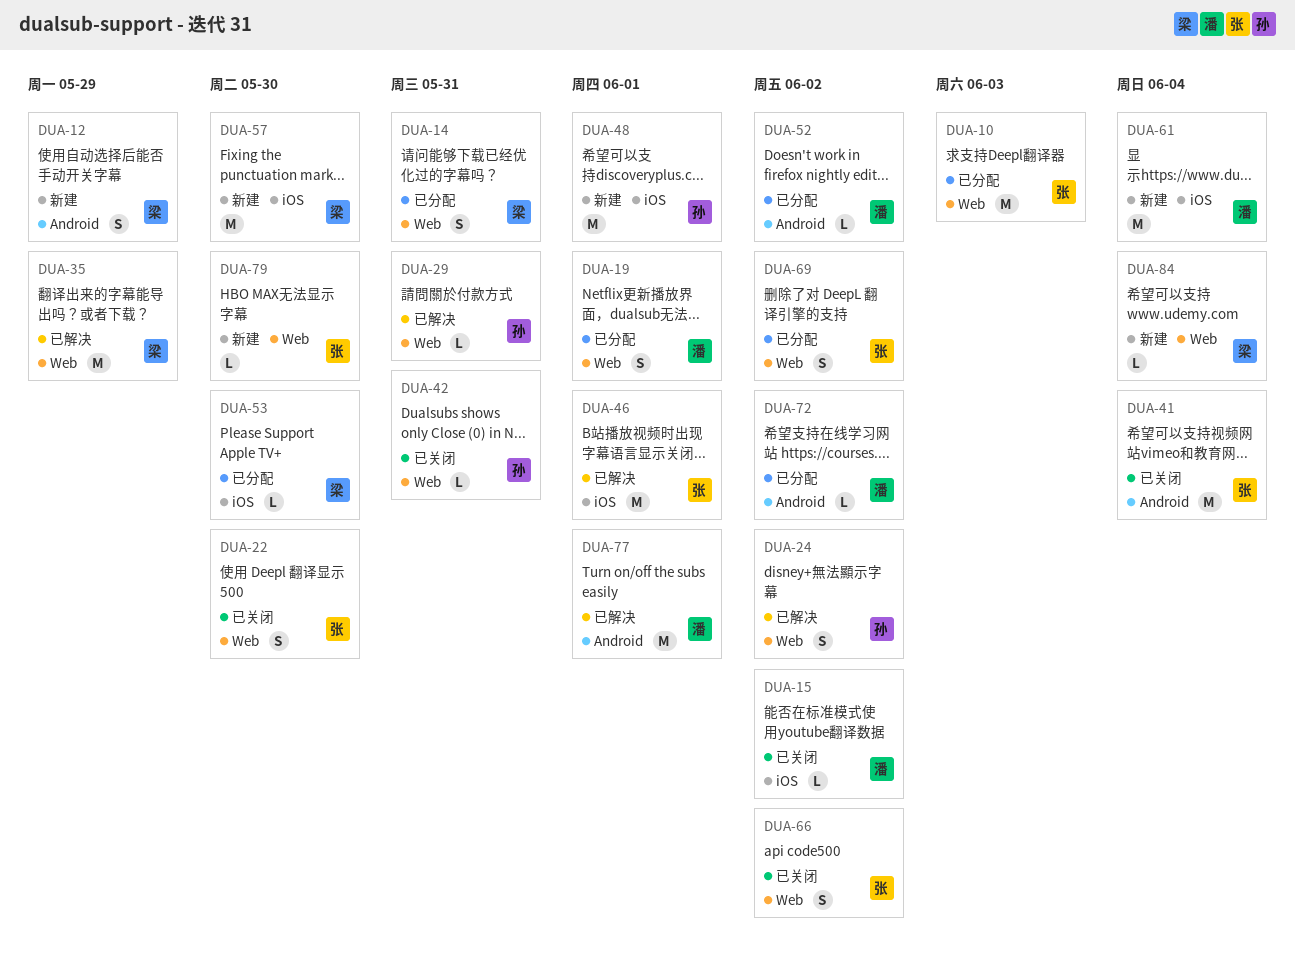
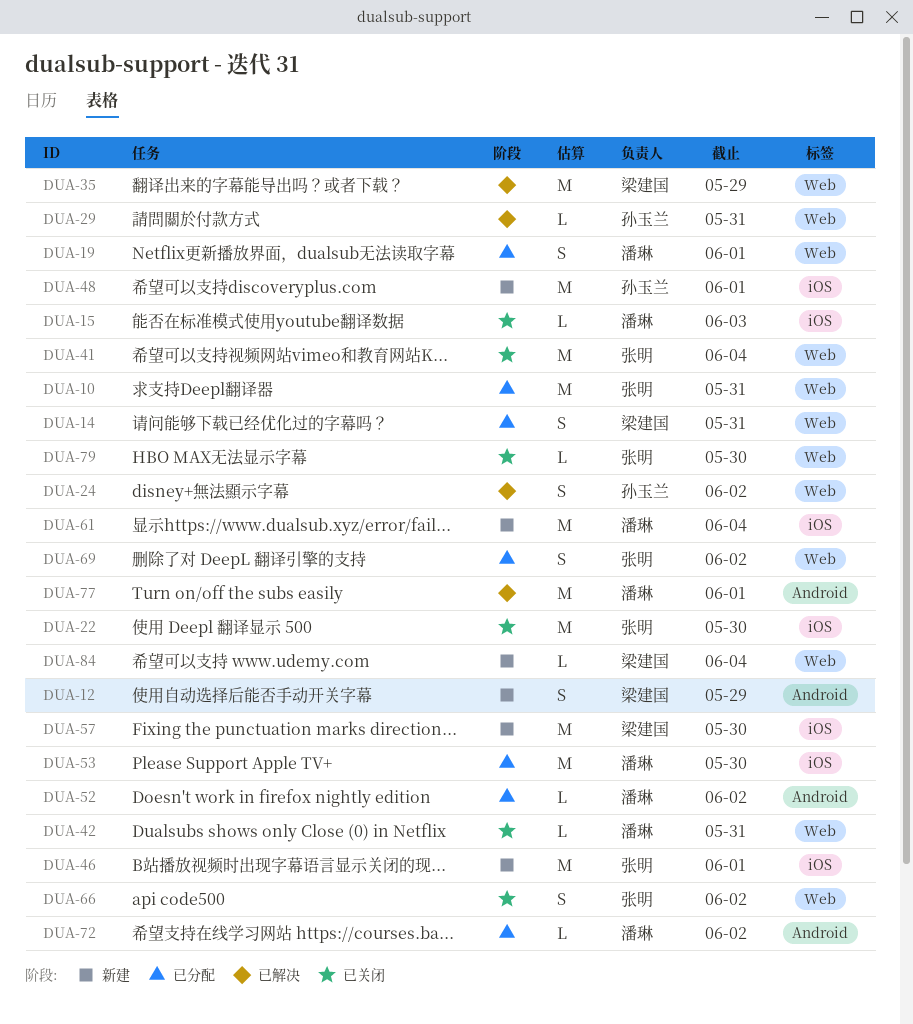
DUA-10, due: Jun 3 -> May 31
DUA-15, due: Jun 2 -> Jun 3
DUA-22, label: Web -> iOS
DUA-22, estimate: S -> M
DUA-41, label: Android -> Web
DUA-42, owner: 孙玉兰 -> 潘琳
DUA-46, status: 已解决 -> 新建
DUA-53, owner: 梁建国 -> 潘琳
DUA-53, estimate: L -> M
DUA-79, status: 新建 -> 已关闭

